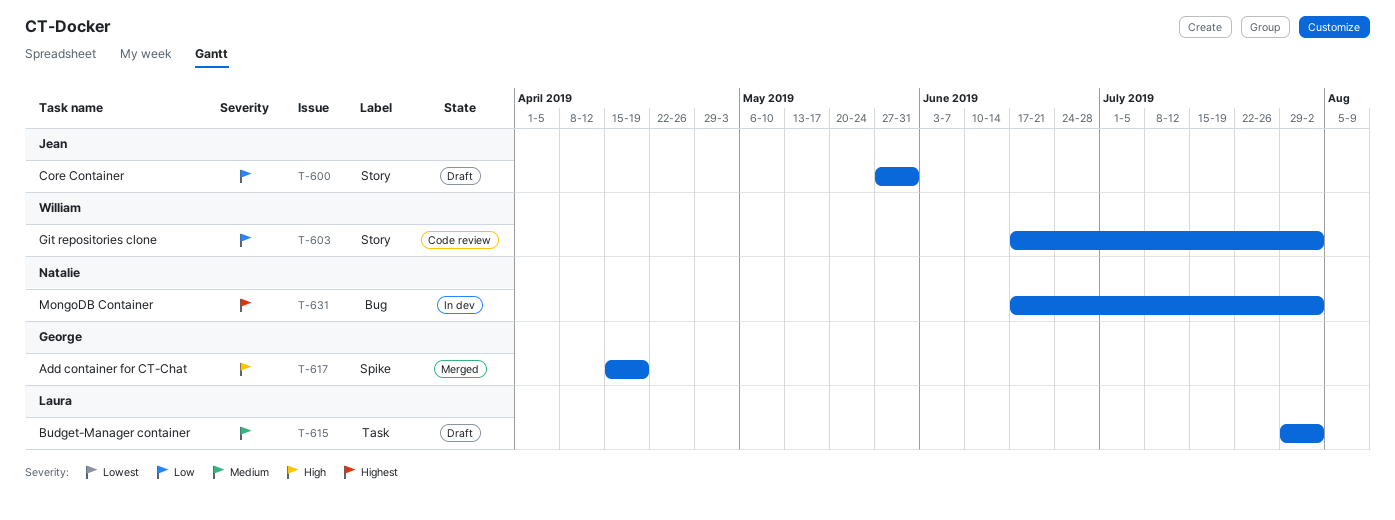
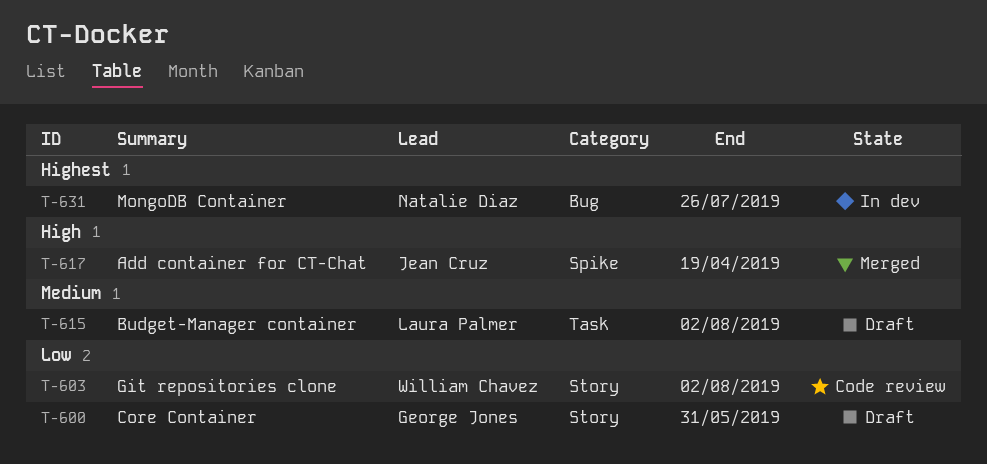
T-600, owner: Jean Cruz -> George Jones
T-617, owner: George Jones -> Jean Cruz
T-631, due: Aug 2 -> Jul 26

